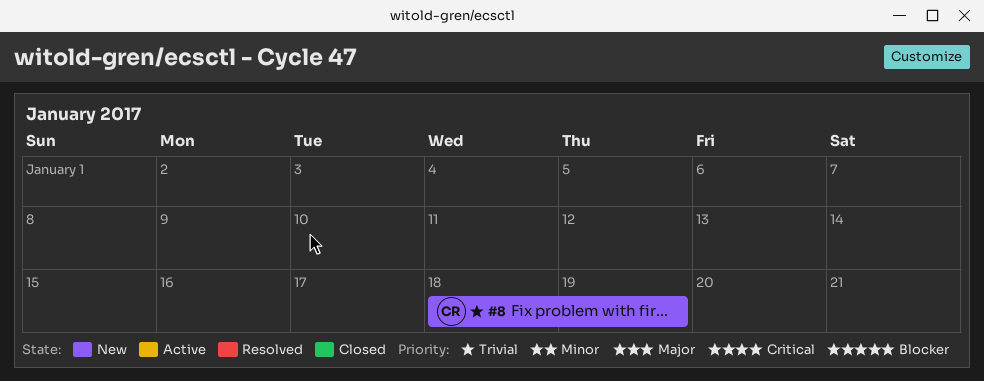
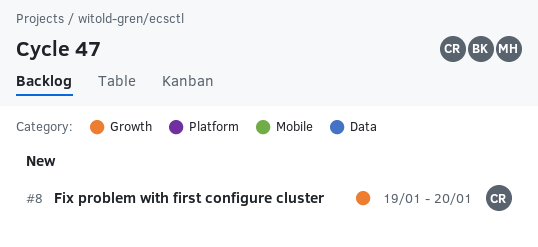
#8, start: Jan 18 -> Jan 19
#8, due: Jan 19 -> Jan 20

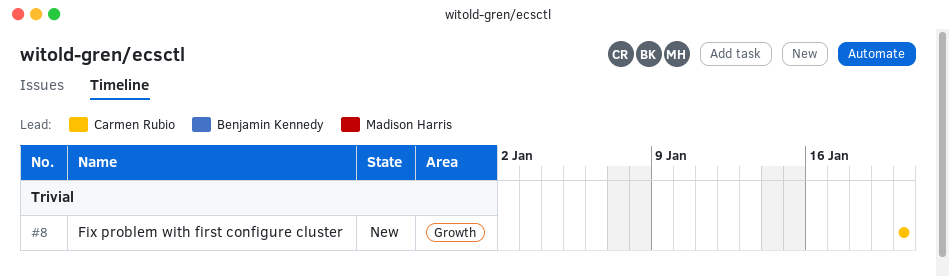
#8, start: Jan 19 -> Jan 20

